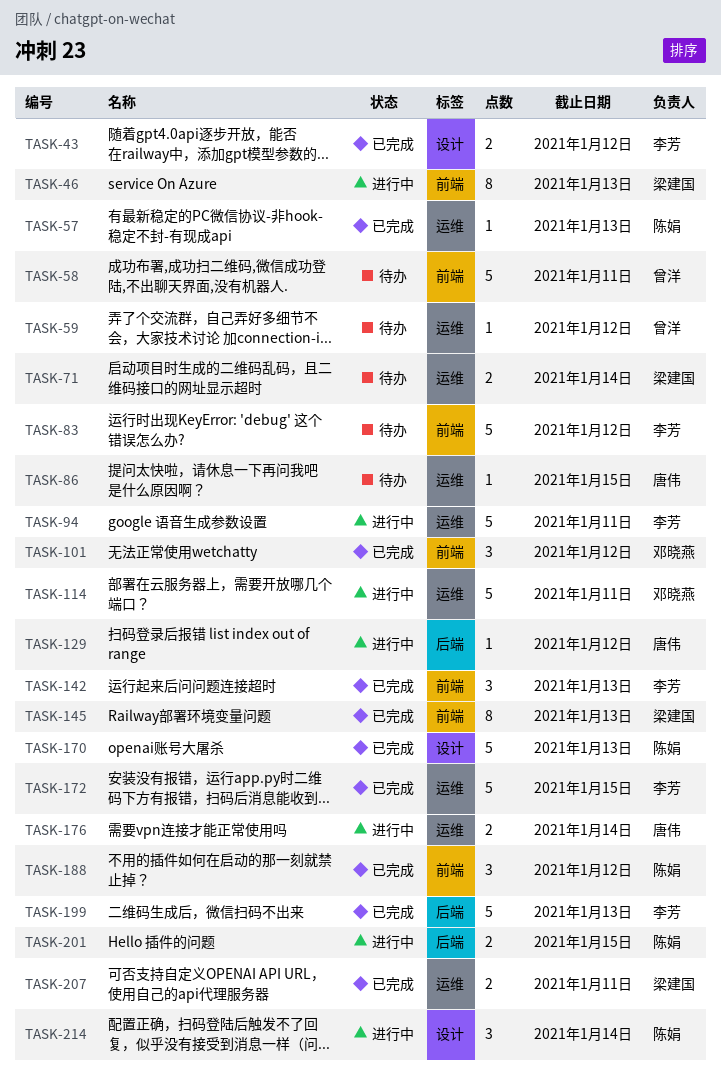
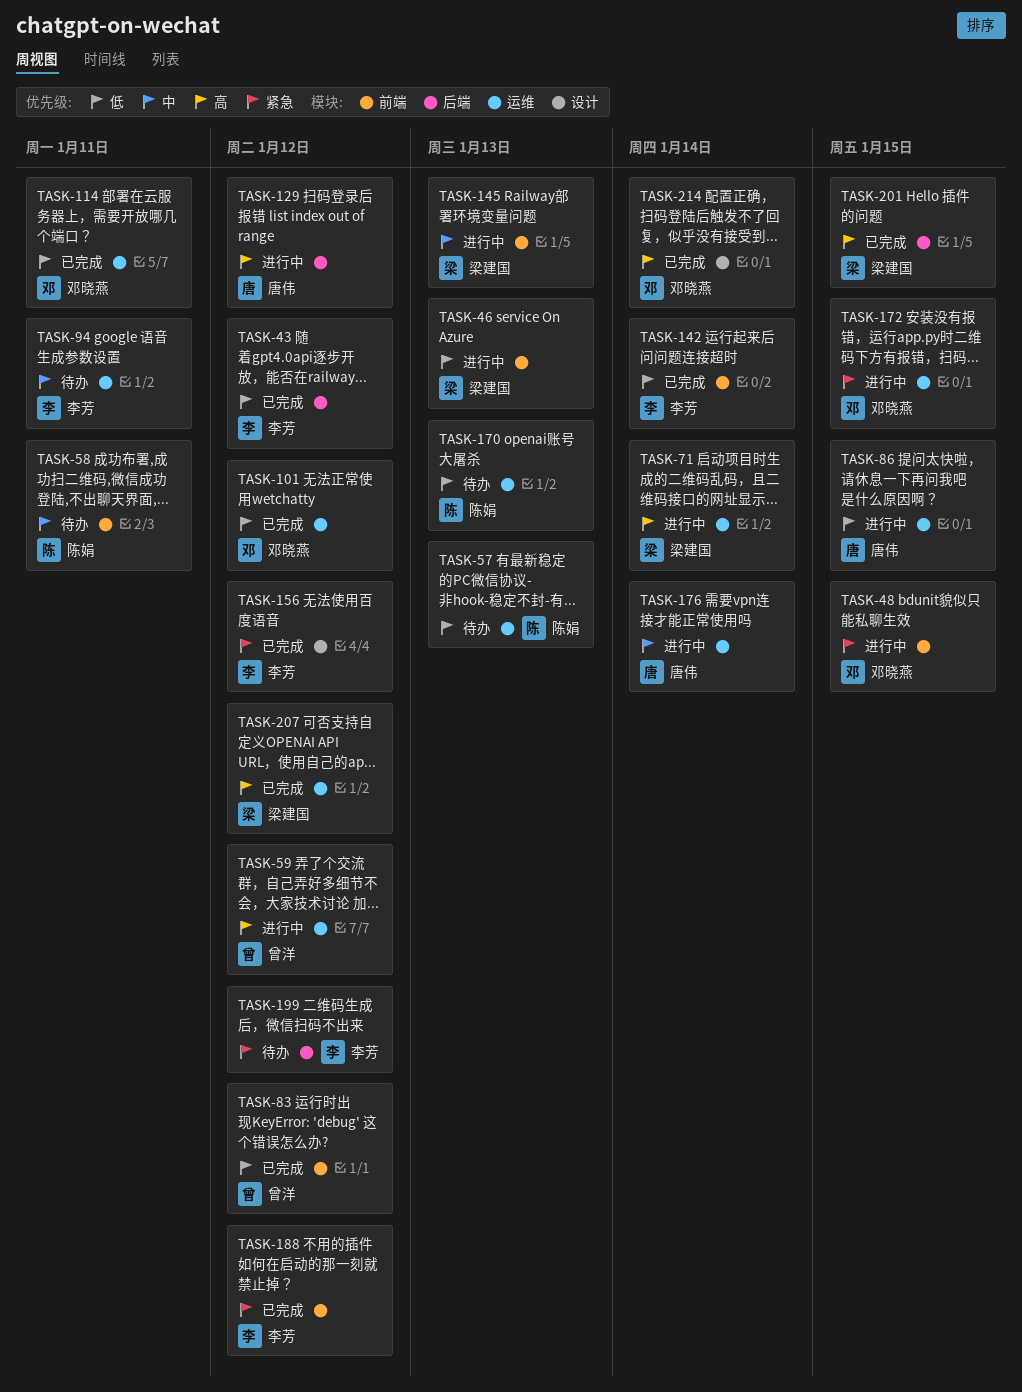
TASK-43, label: 设计 -> 后端
TASK-48: none -> present
TASK-57, status: 已完成 -> 待办
TASK-58, owner: 曾洋 -> 陈娟
TASK-59, status: 待办 -> 进行中
TASK-71, status: 待办 -> 进行中
TASK-83, status: 待办 -> 已完成
TASK-83, owner: 李芳 -> 曾洋
TASK-86, status: 待办 -> 进行中
TASK-94, status: 进行中 -> 待办
TASK-101, label: 前端 -> 运维
TASK-114, status: 进行中 -> 已完成
TASK-142, due: Jan 13 -> Jan 14
TASK-145, status: 已完成 -> 进行中
TASK-156: none -> present
TASK-170, status: 已完成 -> 待办
TASK-170, label: 设计 -> 运维
TASK-172, status: 已完成 -> 进行中
TASK-172, owner: 李芳 -> 邓晓燕
TASK-188, owner: 陈娟 -> 李芳
TASK-199, status: 已完成 -> 待办
TASK-199, due: Jan 13 -> Jan 12
TASK-201, status: 进行中 -> 已完成
TASK-201, owner: 陈娟 -> 梁建国
TASK-207, due: Jan 11 -> Jan 12
TASK-214, status: 进行中 -> 已完成
TASK-214, owner: 陈娟 -> 邓晓燕

